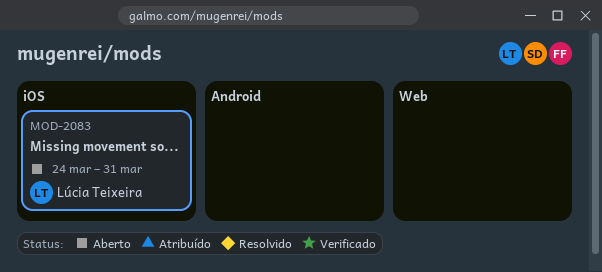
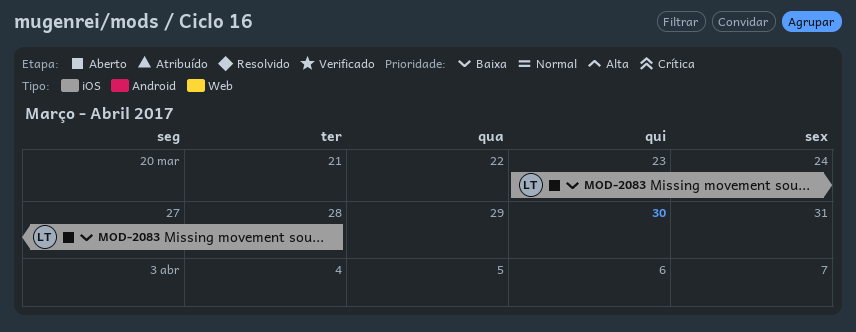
MOD-2083, start: Mar 24 -> Mar 23
MOD-2083, due: Mar 31 -> Mar 28

